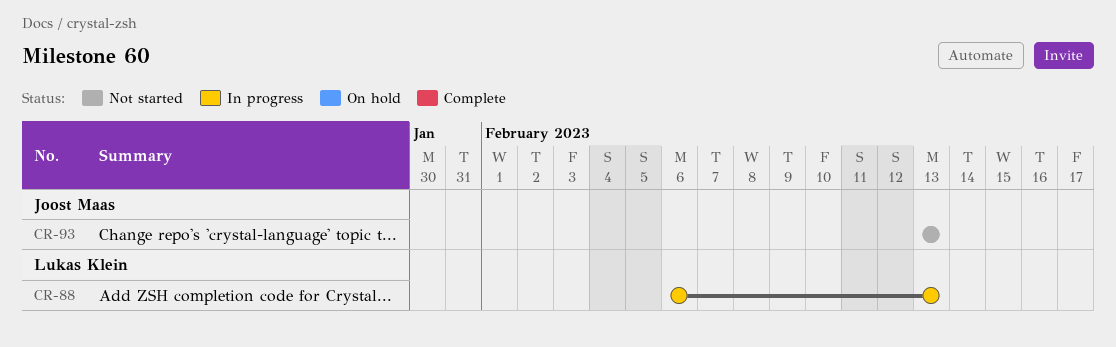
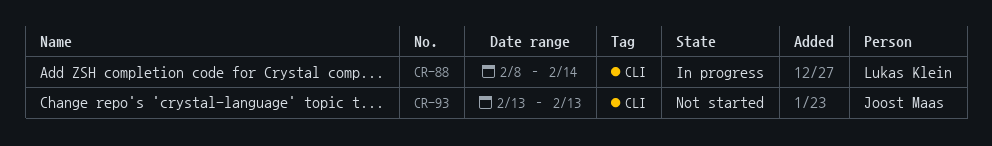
CR-88, start: Feb 6 -> Feb 8
CR-88, due: Feb 13 -> Feb 14

